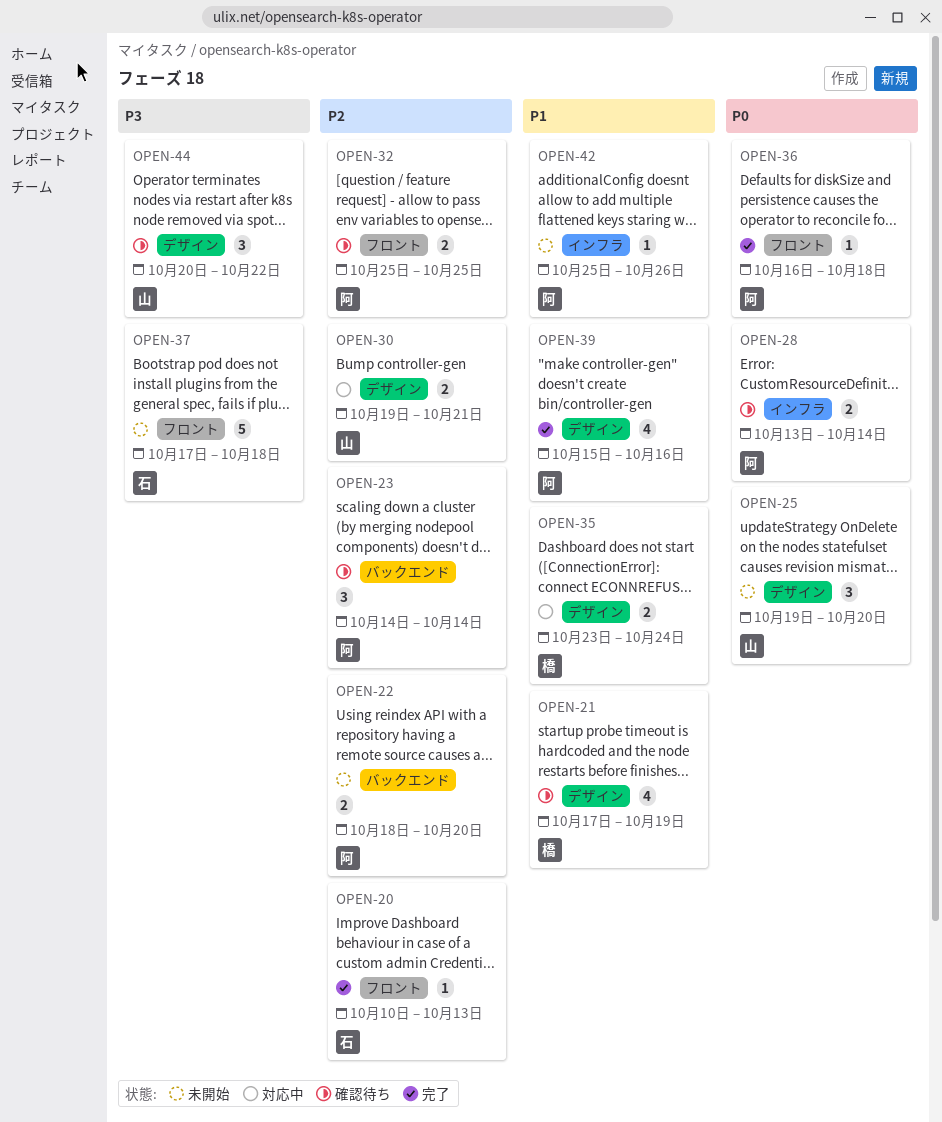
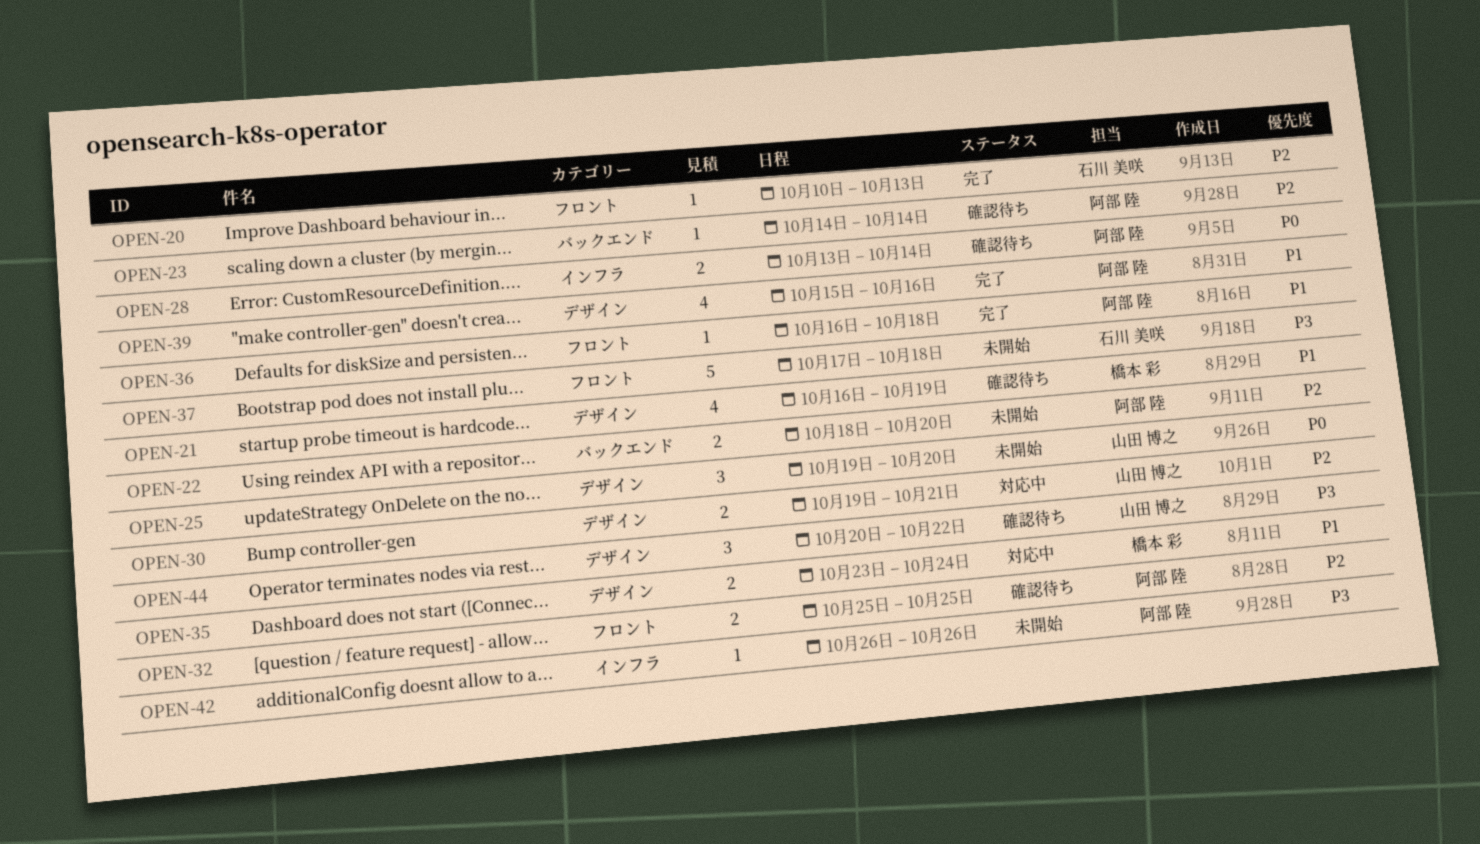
OPEN-21, start: Oct 17 -> Oct 16
OPEN-23, estimate: 3 -> 1
OPEN-36, priority: P0 -> P1
OPEN-42, priority: P1 -> P3
OPEN-42, start: Oct 25 -> Oct 26

